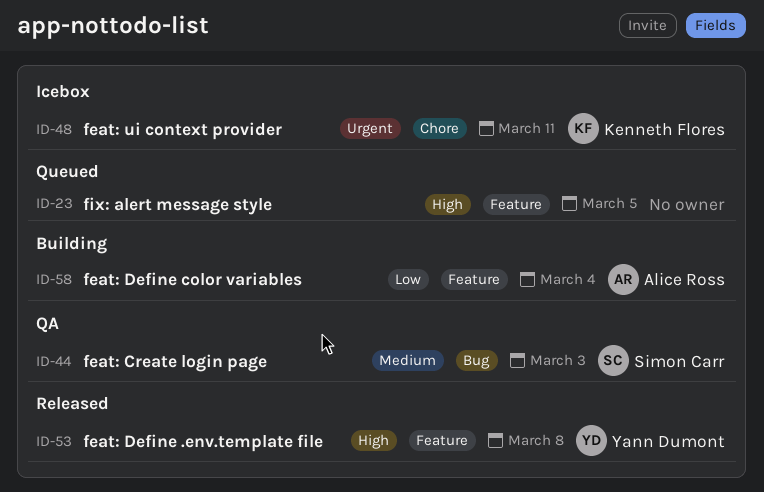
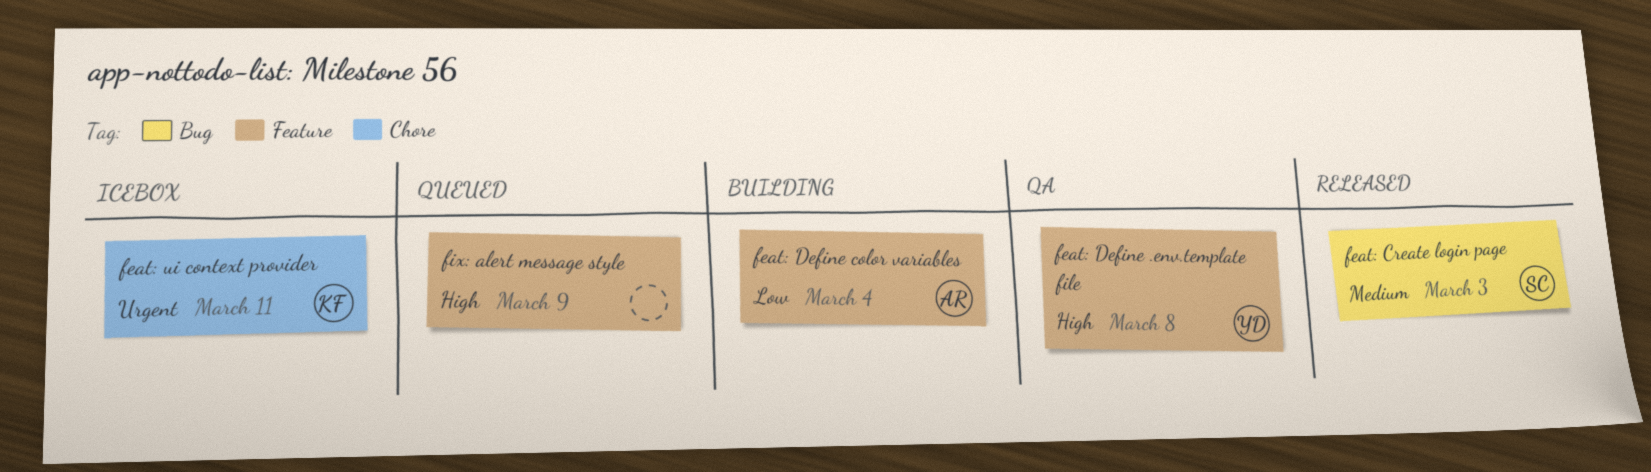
feat: Create login page, status: QA -> Released
feat: Define .env.template file, status: Released -> QA
fix: alert message style, due: Mar 5 -> Mar 9

